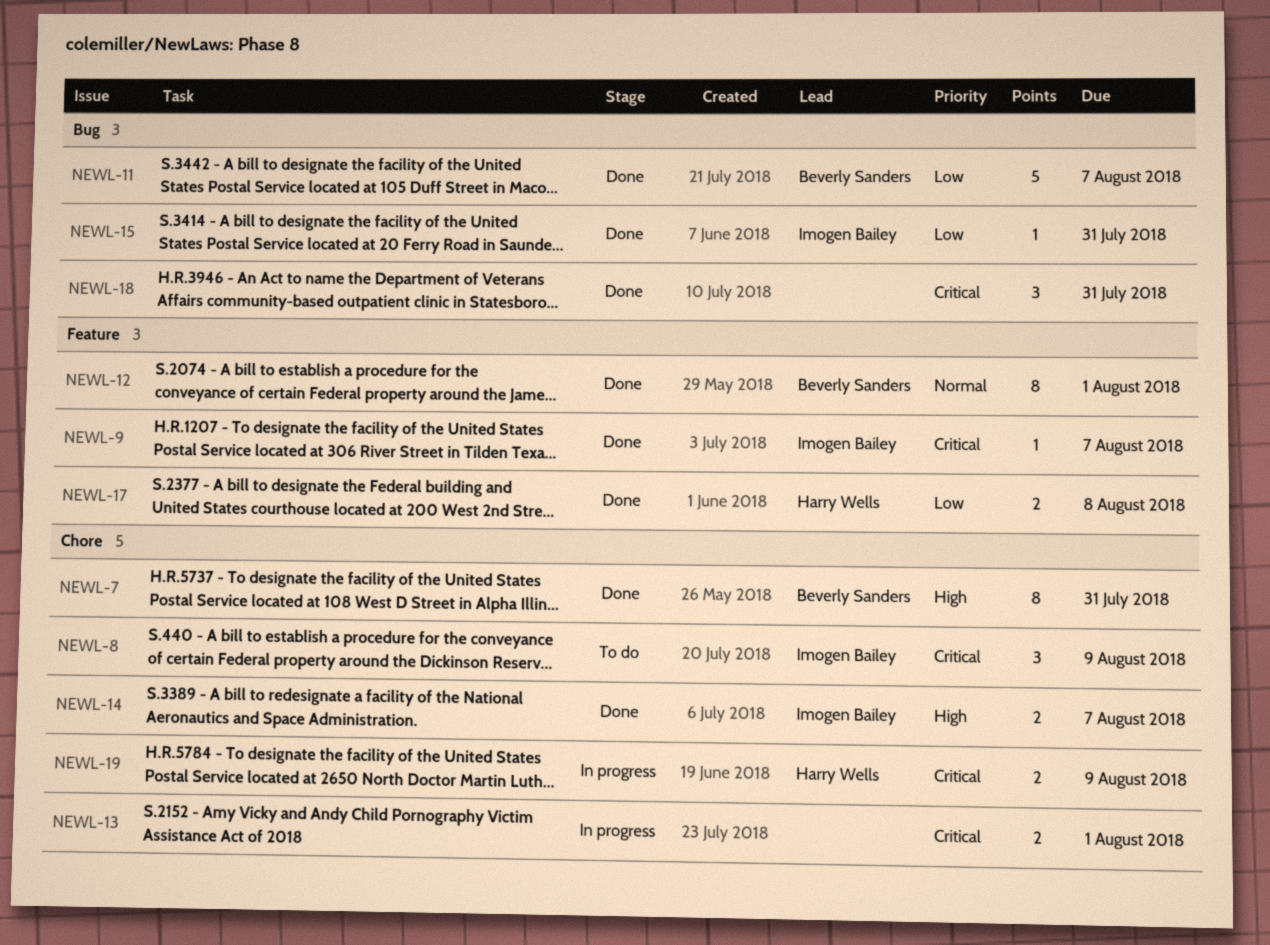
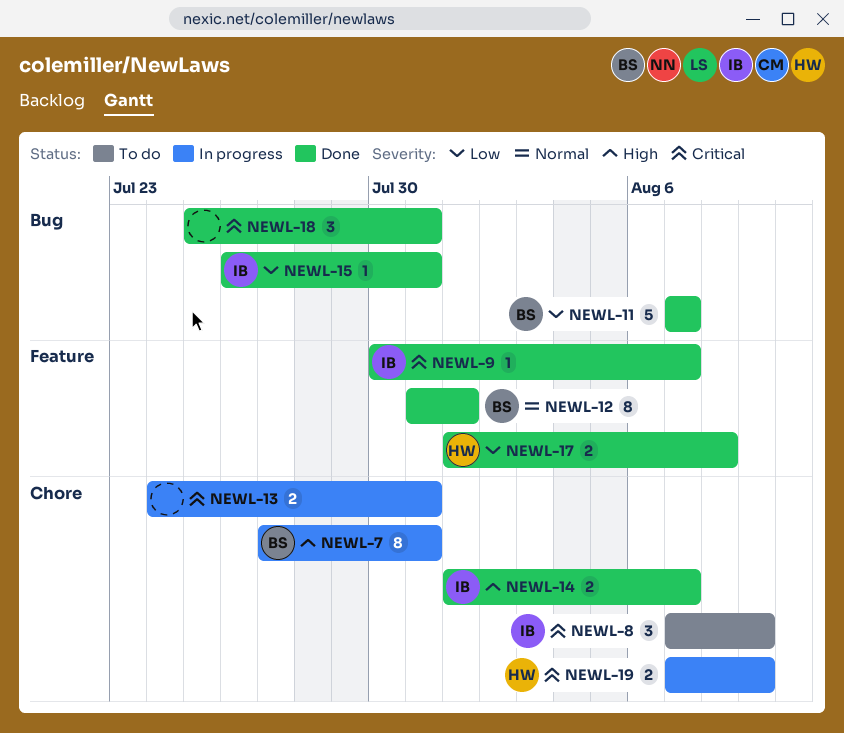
NEWL-7, status: Done -> In progress
NEWL-13, due: Aug 1 -> Jul 31

